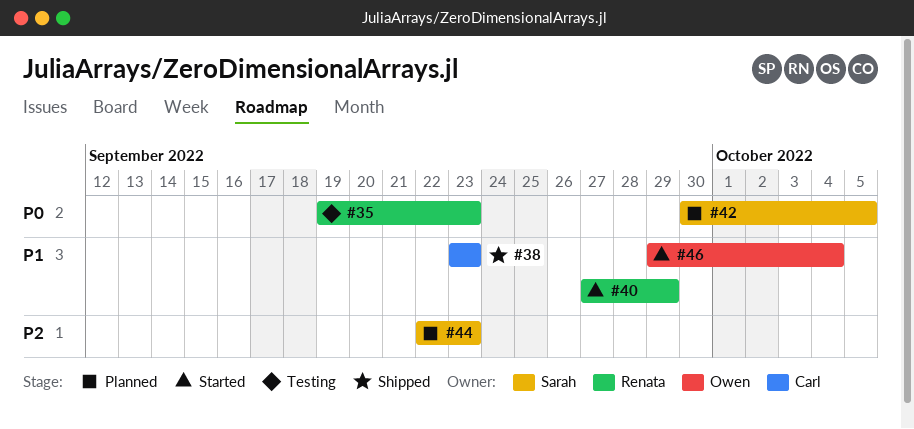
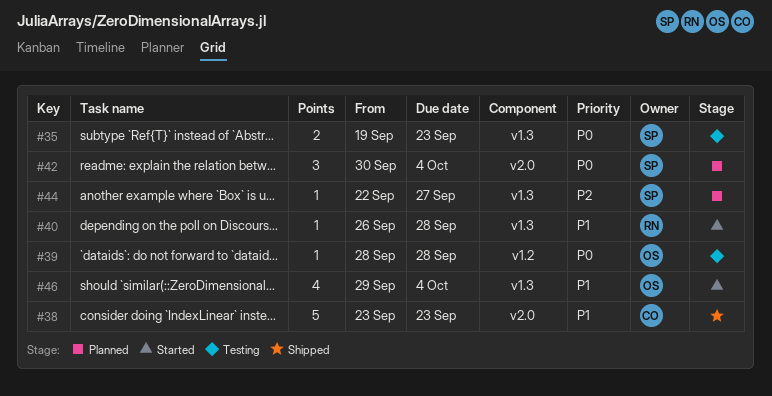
#35, owner: Renata -> Sarah
#39: none -> present
#40, start: Sep 27 -> Sep 26
#40, due: Sep 29 -> Sep 28
#42, due: Oct 5 -> Oct 4
#44, due: Sep 23 -> Sep 27

